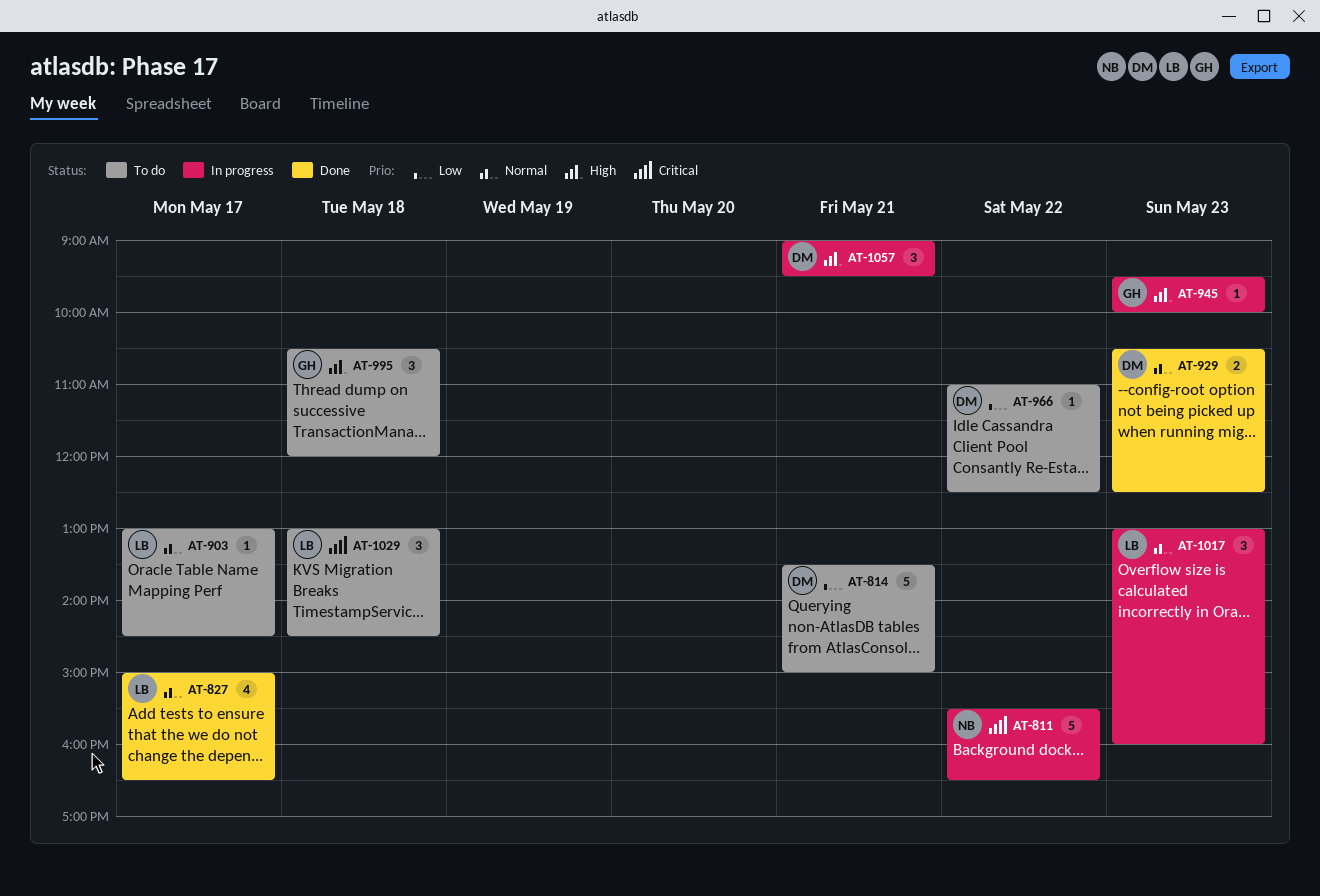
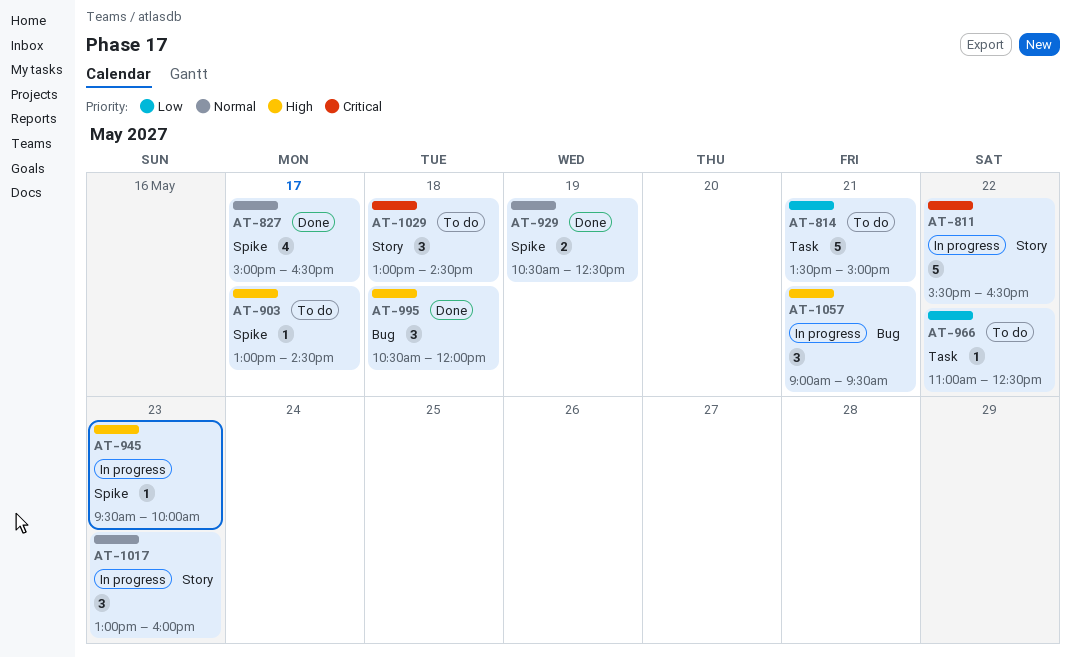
AT-903, priority: Normal -> High
AT-929, day: May 23 -> May 19
AT-995, status: To do -> Done

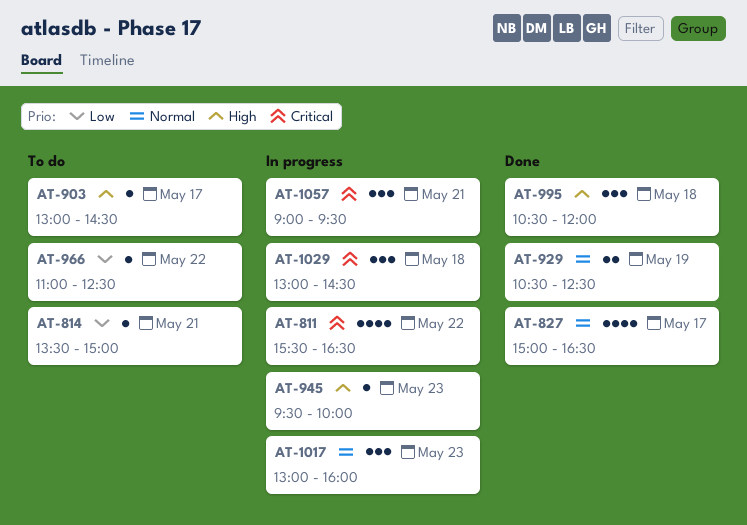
AT-811, estimate: 5 -> 4
AT-814, estimate: 5 -> 1
AT-1029, status: To do -> In progress
AT-1057, priority: High -> Critical

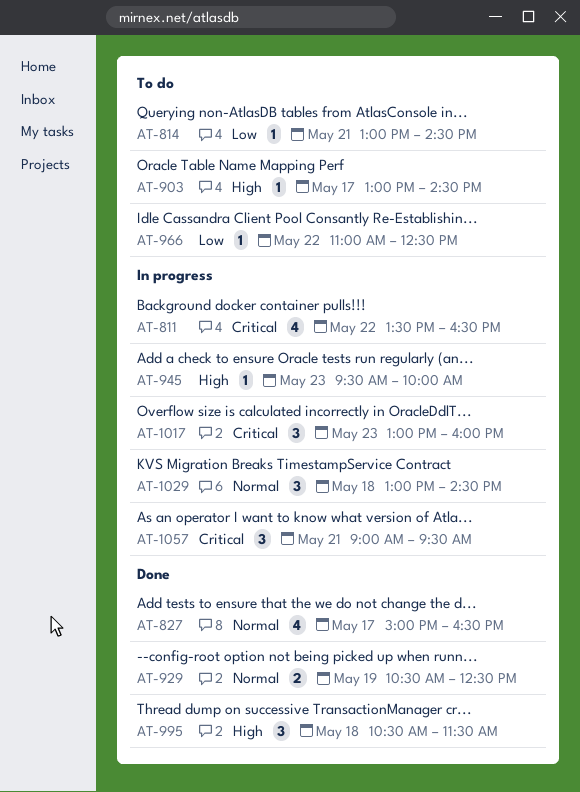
AT-811, begins: 15:30 -> 13:30
AT-814, begins: 13:30 -> 13:00
AT-814, ends: 15:00 -> 14:30
AT-995, ends: 12:00 -> 11:30
AT-1017, priority: Normal -> Critical
AT-1029, priority: Critical -> Normal

